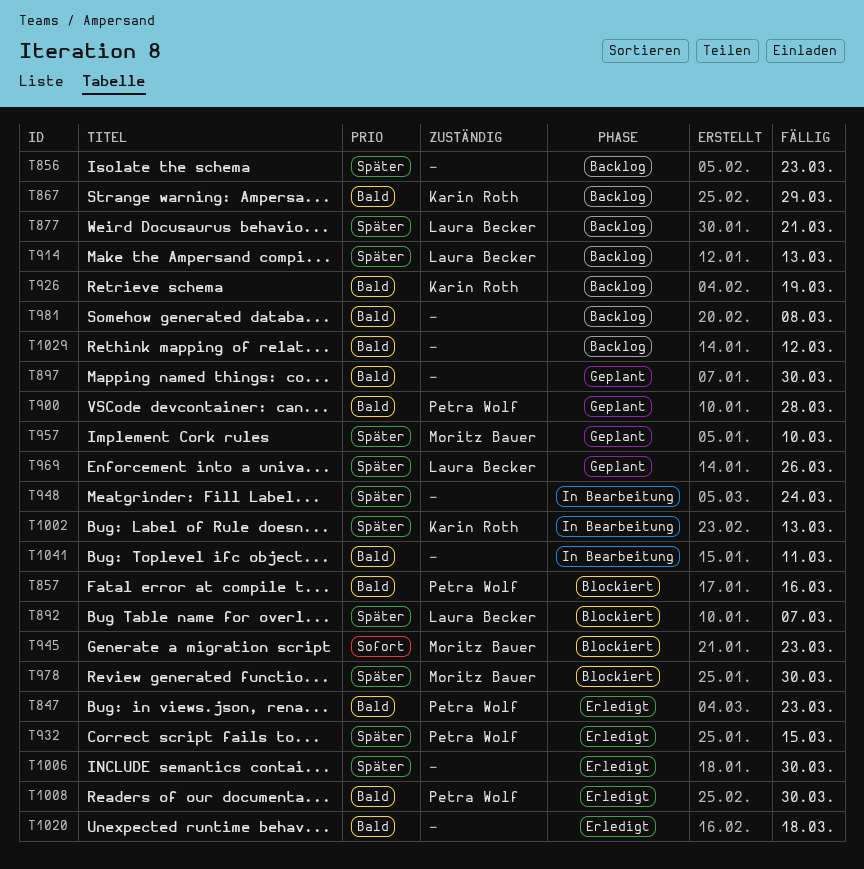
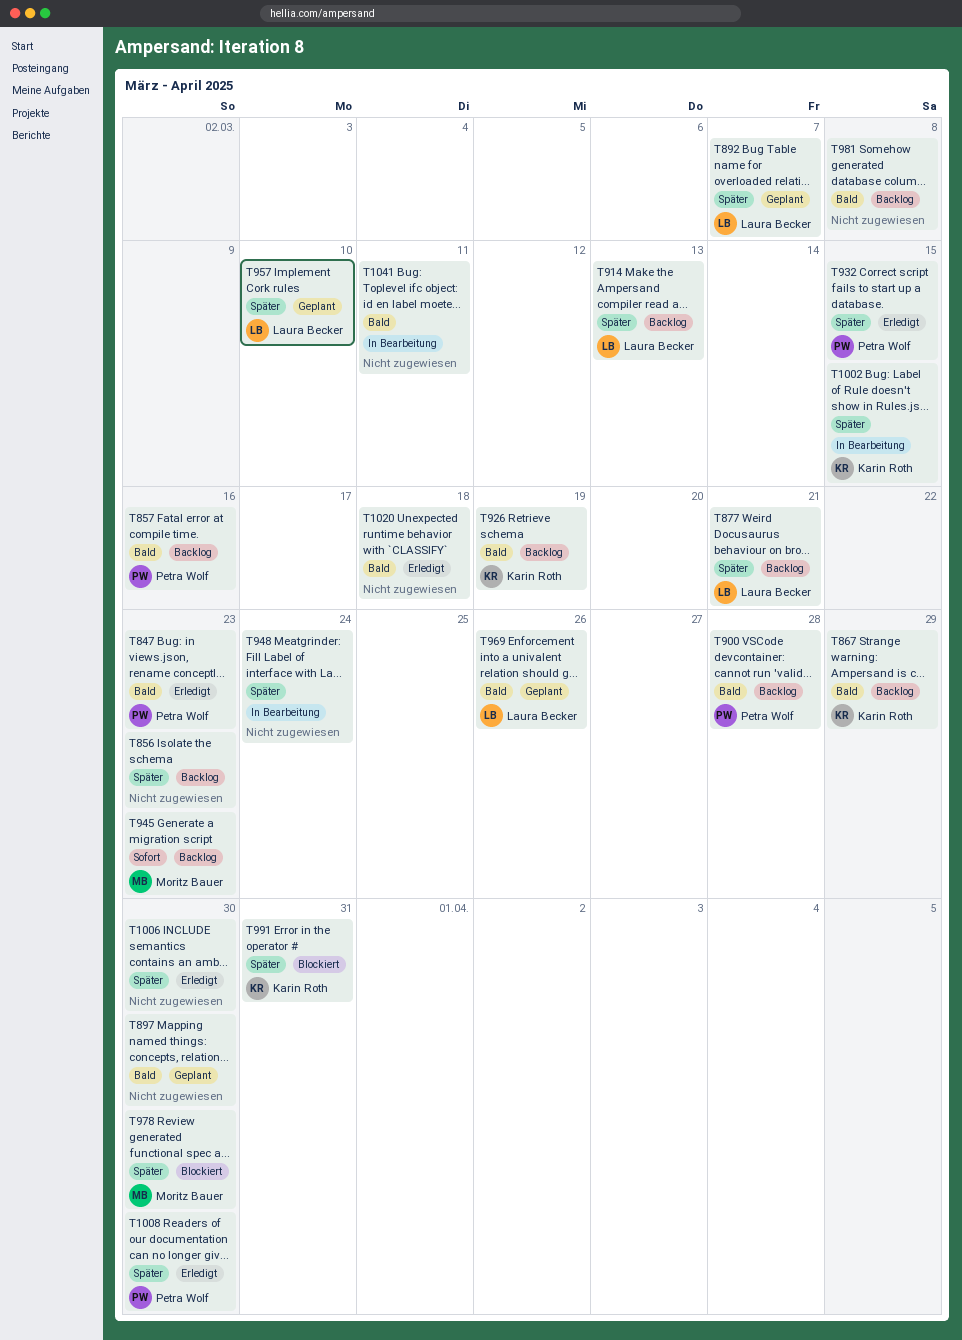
T857, status: Blockiert -> Backlog
T892, status: Blockiert -> Geplant
T900, status: Geplant -> Backlog
T945, status: Blockiert -> Backlog
T957, owner: Moritz Bauer -> Laura Becker
T969, priority: Später -> Bald
T991: none -> present
T1002, due: Mar 13 -> Mar 15
T1008, priority: Bald -> Später
T1029: present -> none

